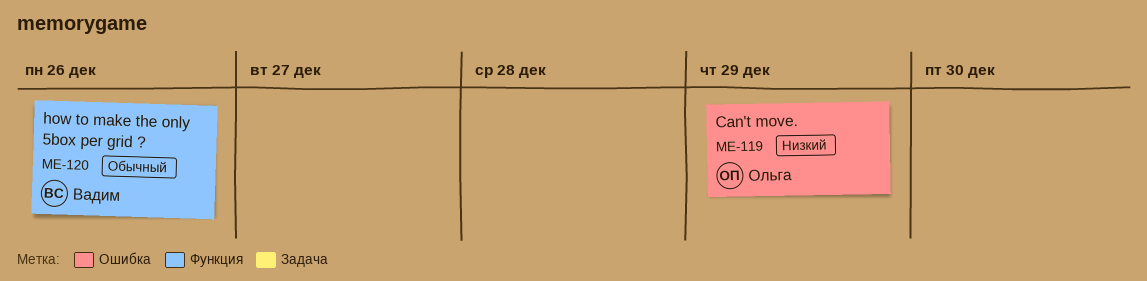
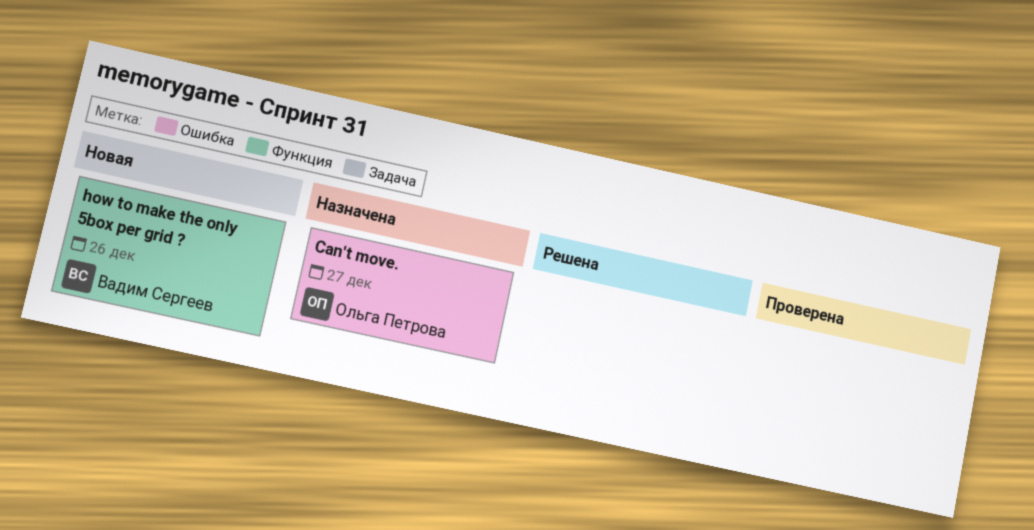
Can't move., due: Dec 29 -> Dec 27

